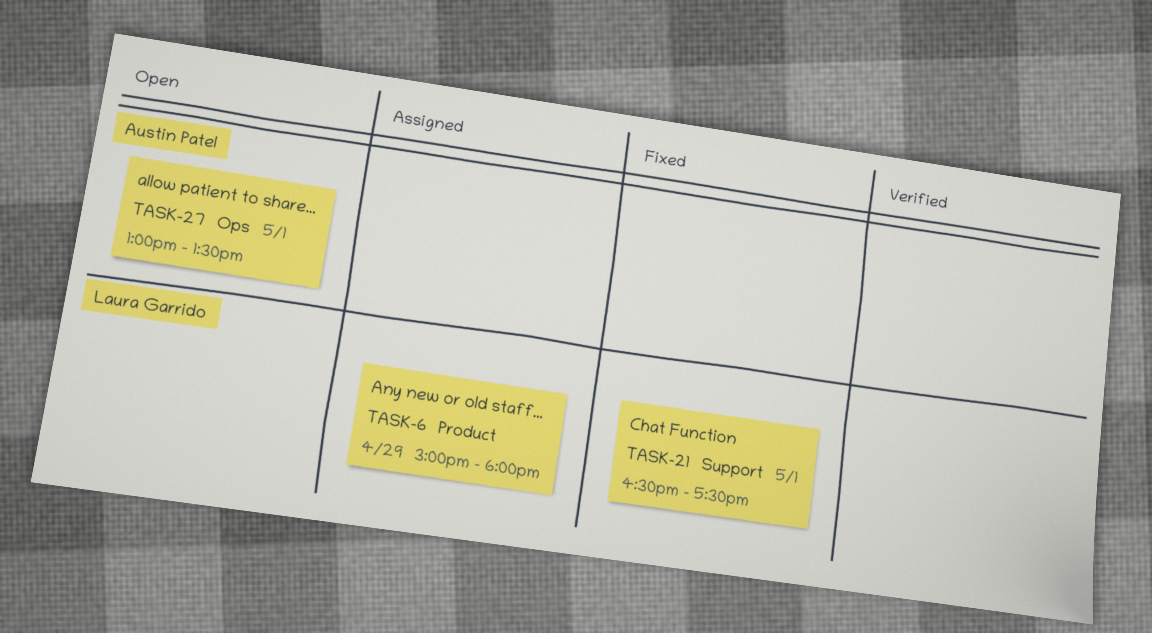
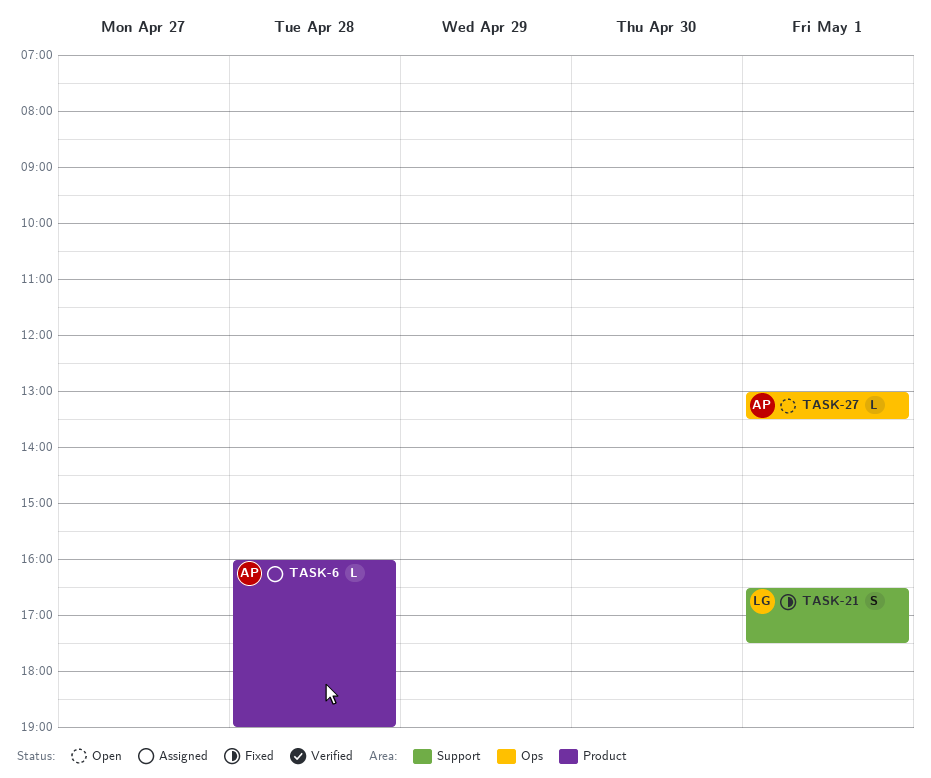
TASK-6, owner: Laura Garrido -> Austin Patel
TASK-6, day: Apr 29 -> Apr 28
TASK-6, begins: 15:00 -> 16:00
TASK-6, ends: 18:00 -> 19:00

